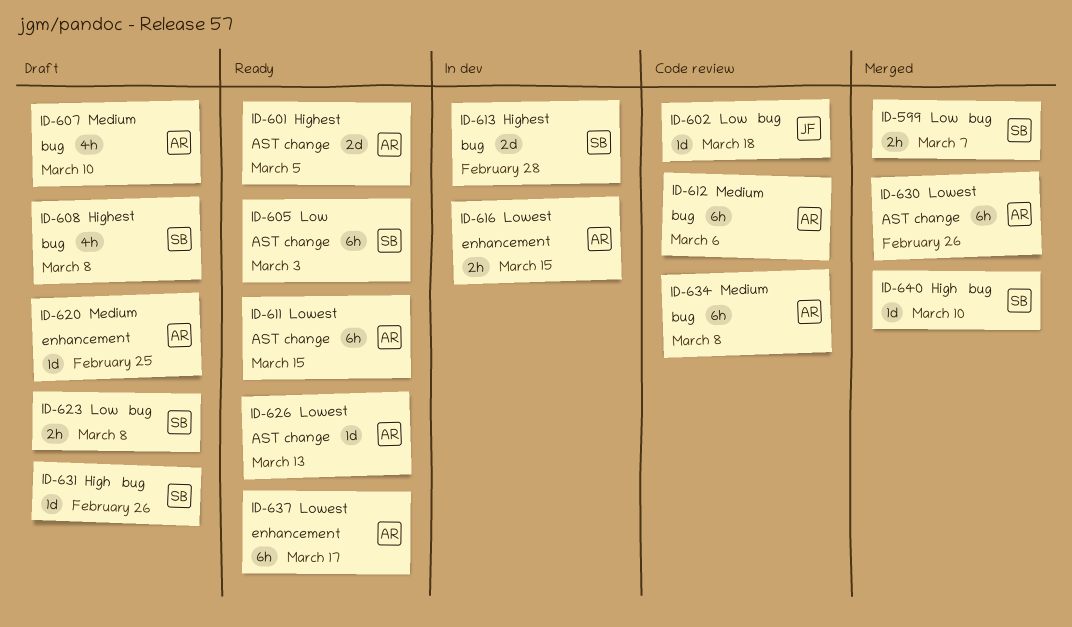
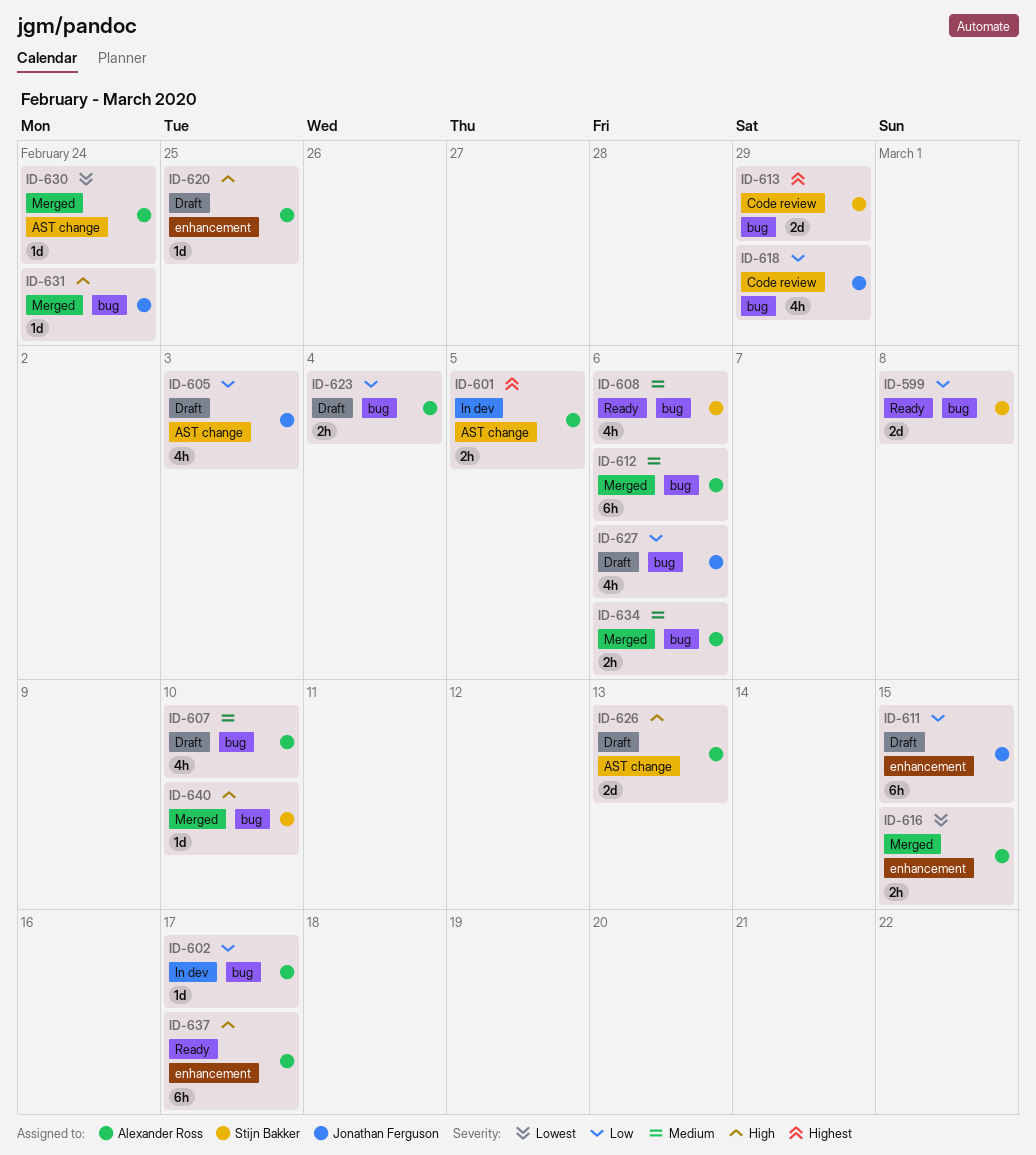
ID-599, status: Merged -> Ready
ID-599, estimate: 2h -> 2d
ID-599, due: Mar 7 -> Mar 8
ID-601, status: Ready -> In dev
ID-601, estimate: 2d -> 2h
ID-602, status: Code review -> In dev
ID-602, owner: Jonathan Ferguson -> Alexander Ross
ID-602, due: Mar 18 -> Mar 17
ID-605, status: Ready -> Draft
ID-605, owner: Stijn Bakker -> Jonathan Ferguson
ID-605, estimate: 6h -> 4h
ID-608, status: Draft -> Ready
ID-608, priority: Highest -> Medium
ID-608, due: Mar 8 -> Mar 6
ID-611, status: Ready -> Draft
ID-611, owner: Alexander Ross -> Jonathan Ferguson
ID-611, priority: Lowest -> Low
ID-611, label: AST change -> enhancement
ID-612, status: Code review -> Merged
ID-613, status: In dev -> Code review
ID-613, due: Feb 28 -> Feb 29
ID-616, status: In dev -> Merged
ID-618: none -> present
ID-620, priority: Medium -> High
ID-623, owner: Stijn Bakker -> Alexander Ross
ID-623, due: Mar 8 -> Mar 4
ID-626, status: Ready -> Draft
ID-626, priority: Lowest -> High
ID-626, estimate: 1d -> 2d
ID-627: none -> present
ID-630, estimate: 6h -> 1d
ID-630, due: Feb 26 -> Feb 24
ID-631, status: Draft -> Merged
ID-631, owner: Stijn Bakker -> Jonathan Ferguson
ID-631, due: Feb 26 -> Feb 24
ID-634, status: Code review -> Merged
ID-634, estimate: 6h -> 2h
ID-634, due: Mar 8 -> Mar 6
ID-637, priority: Lowest -> High

